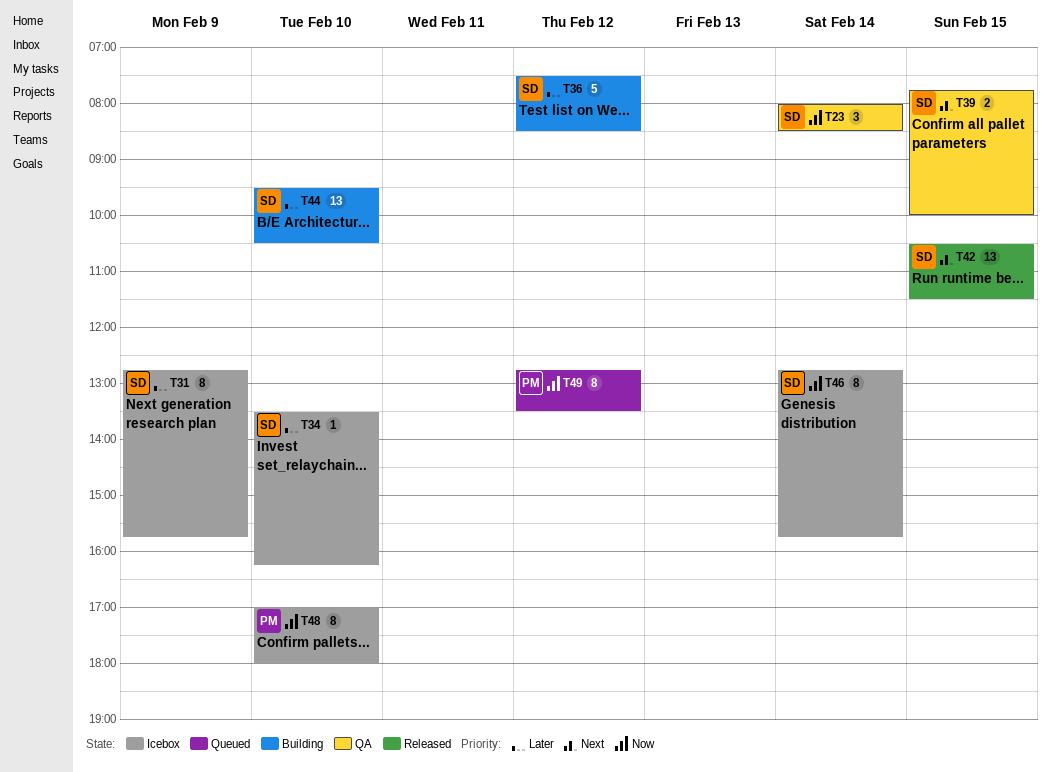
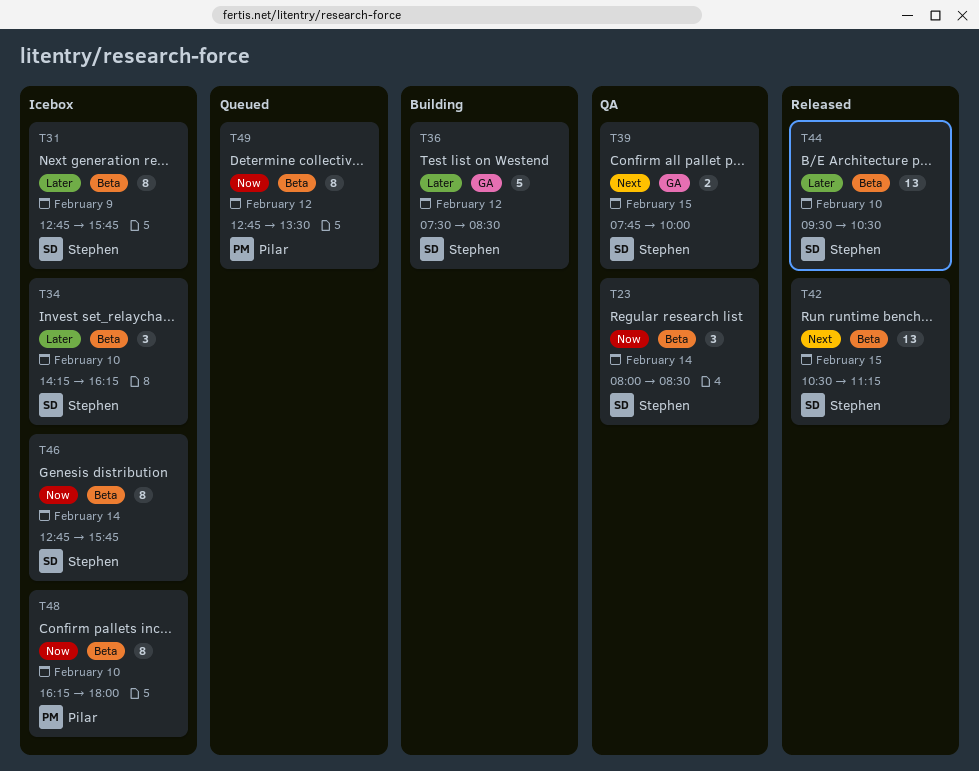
T34, estimate: 1 -> 3
T34, begins: 13:30 -> 14:15
T42, ends: 11:30 -> 11:15
T44, status: Building -> Released
T48, begins: 17:00 -> 16:15

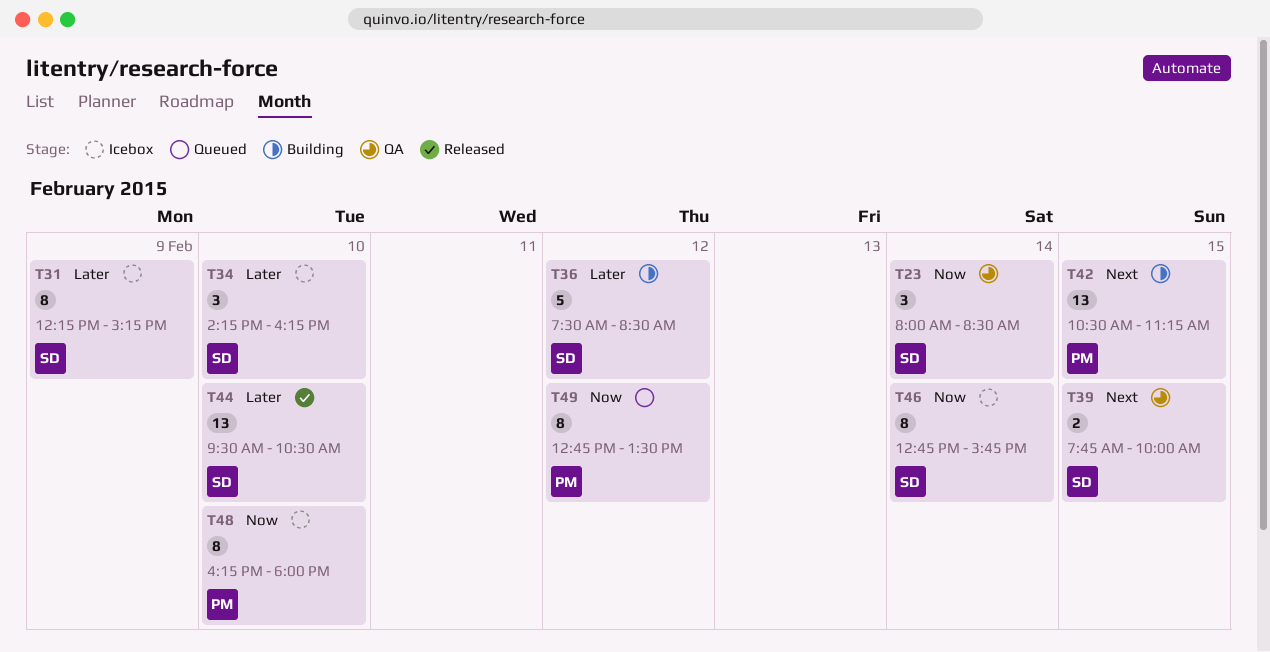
T31, begins: 12:45 -> 12:15
T31, ends: 15:45 -> 15:15
T42, status: Released -> Building
T42, owner: Stephen -> Pilar

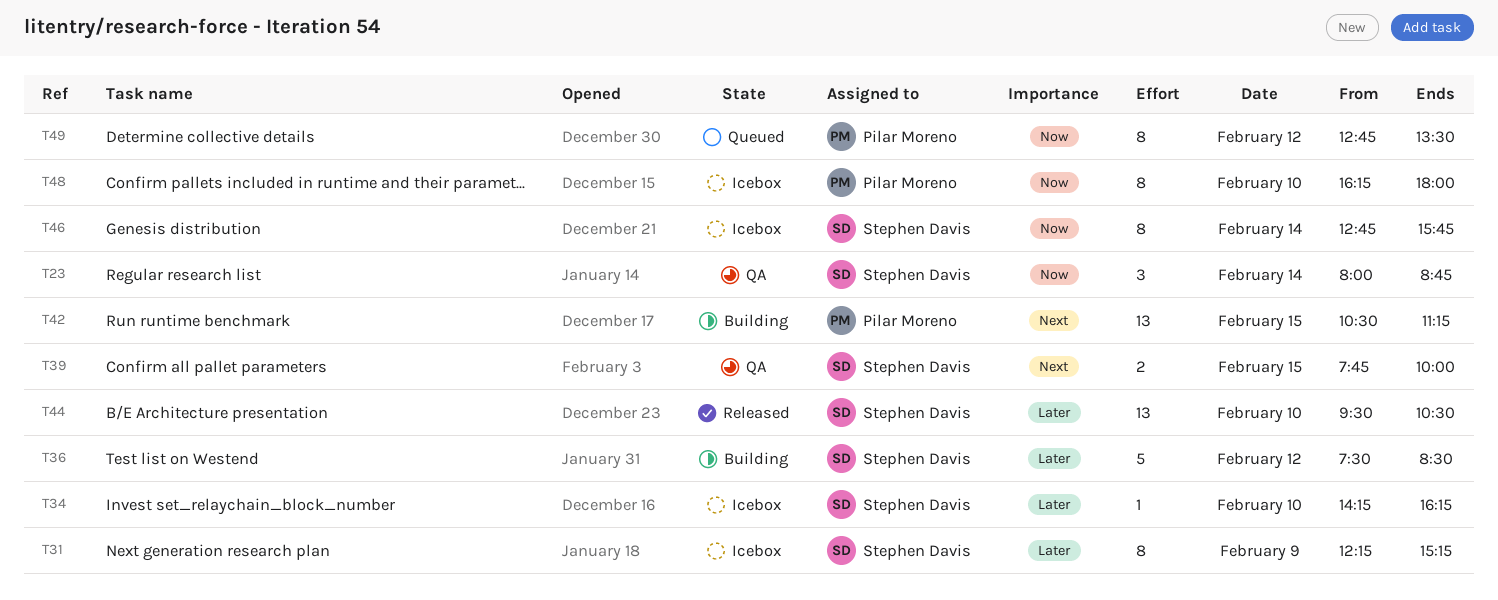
T23, ends: 08:30 -> 08:45
T34, estimate: 3 -> 1

